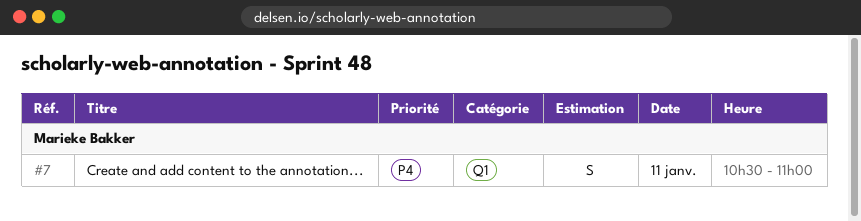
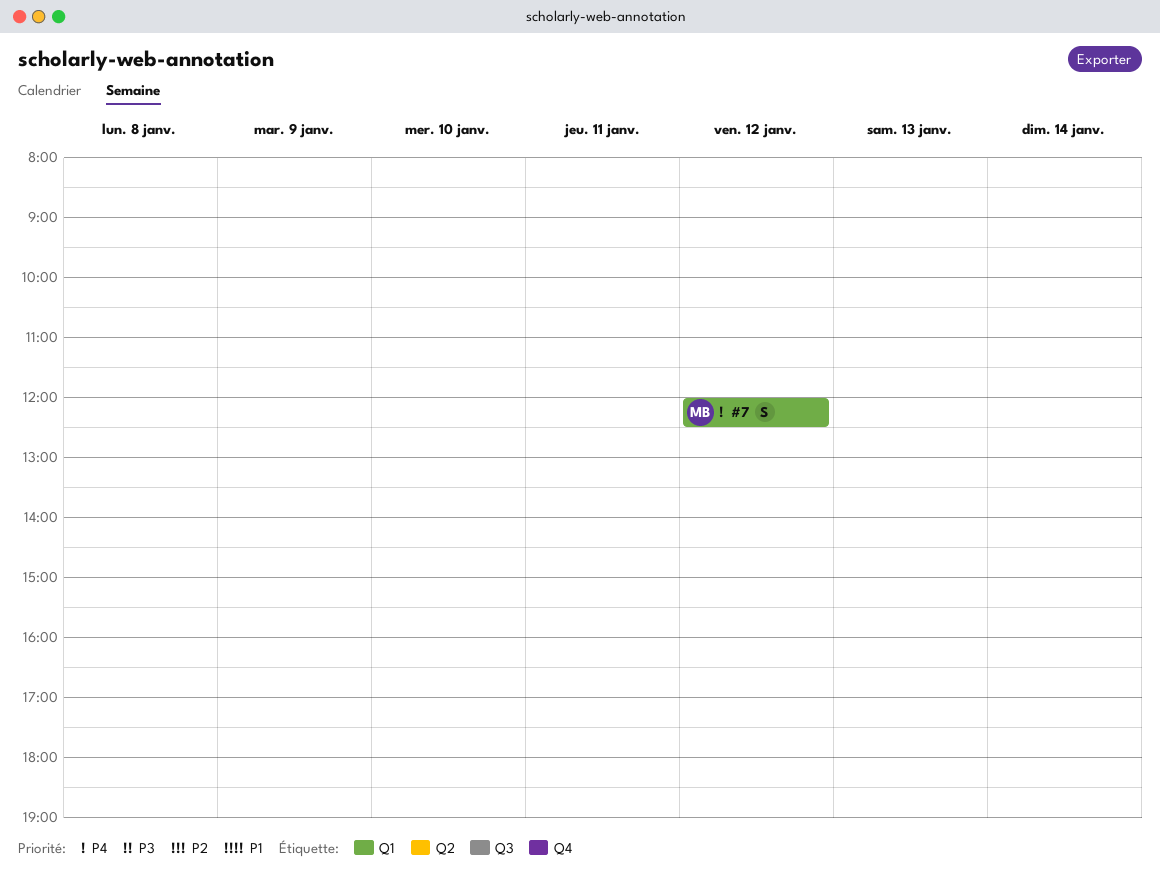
#7, day: Jan 11 -> Jan 12
#7, begins: 10:30 -> 12:00
#7, ends: 11:00 -> 12:30

